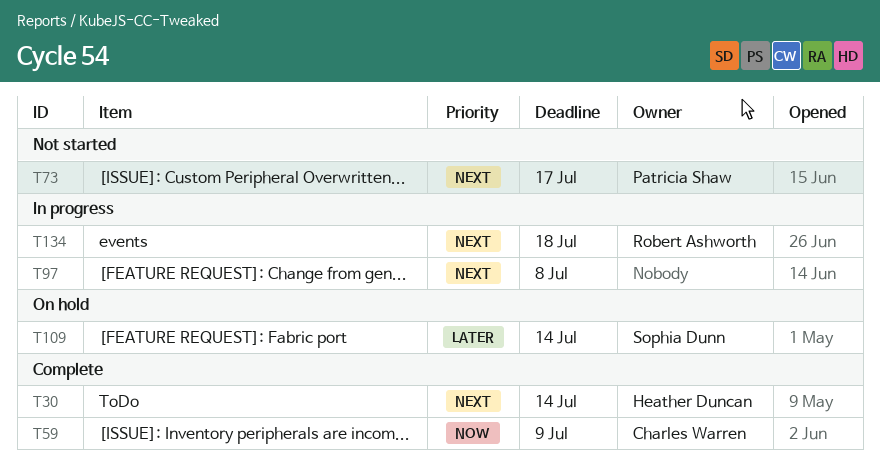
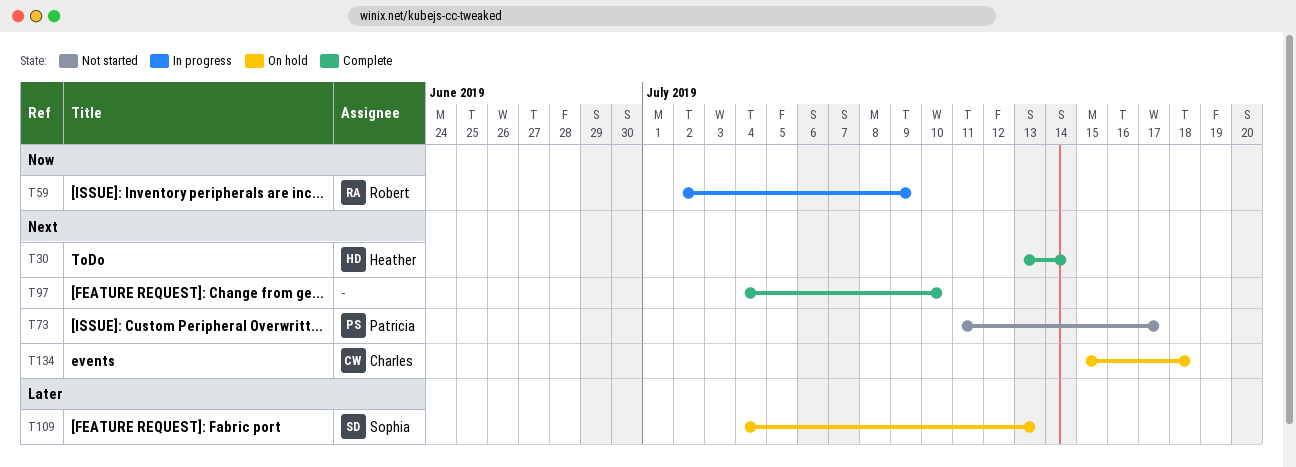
T59, status: Complete -> In progress
T59, owner: Charles Warren -> Robert Ashworth
T97, status: In progress -> Complete
T97, due: Jul 8 -> Jul 10
T109, due: Jul 14 -> Jul 13
T134, status: In progress -> On hold
T134, owner: Robert Ashworth -> Charles Warren

